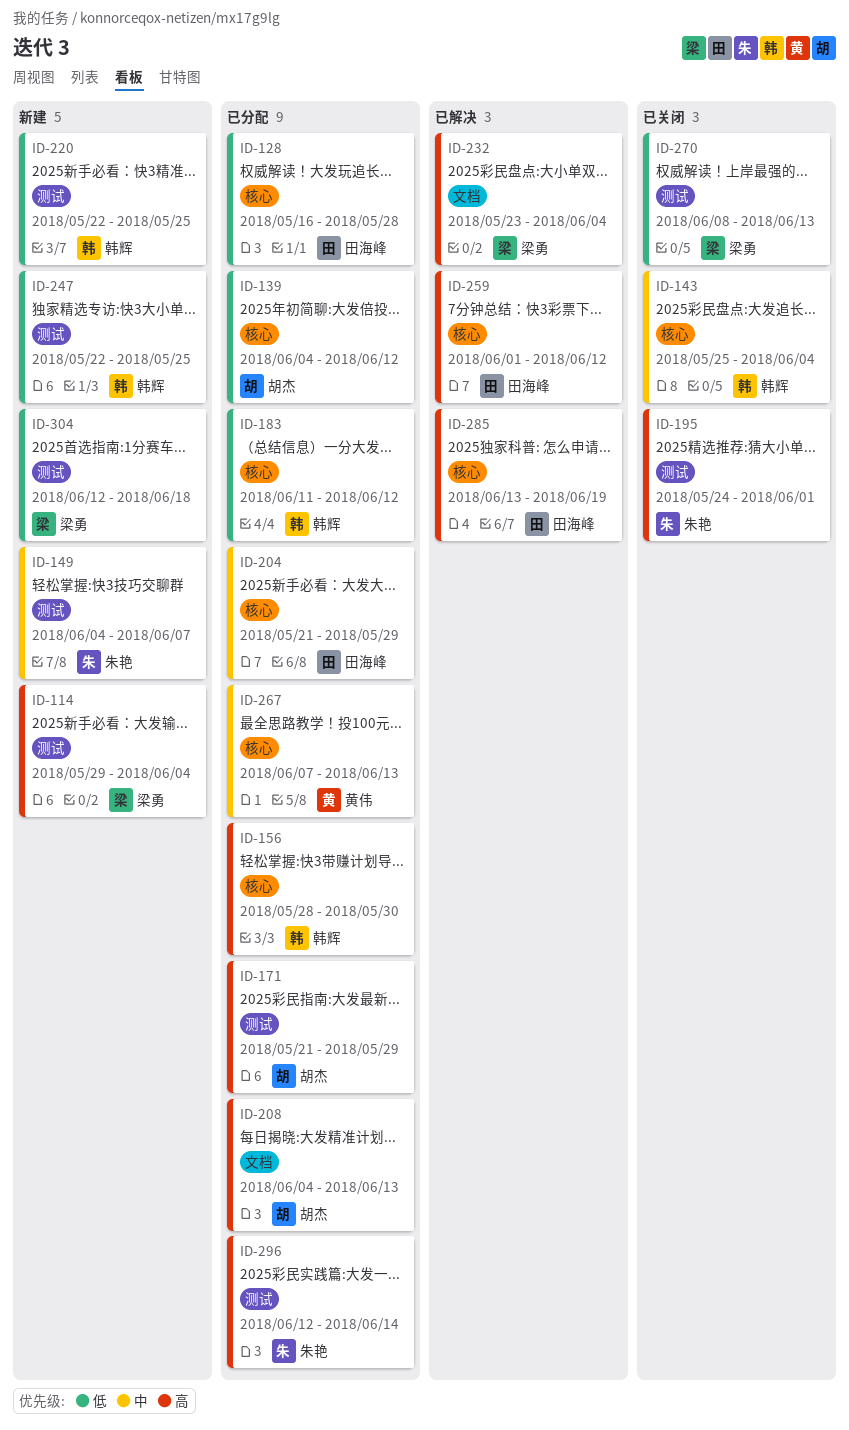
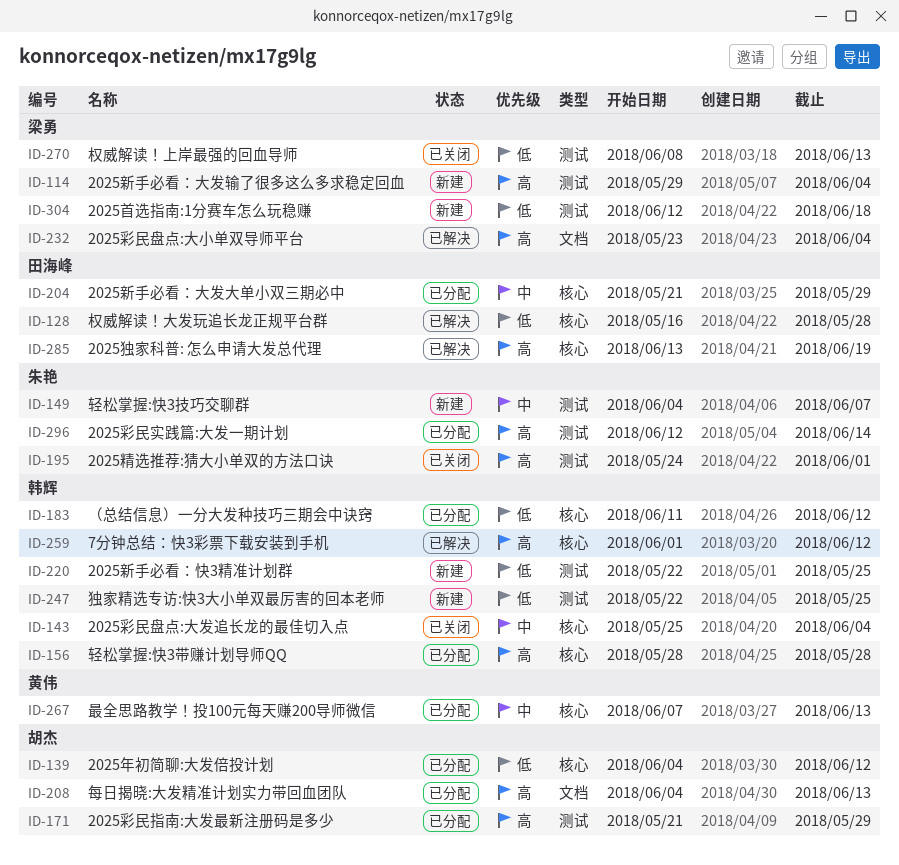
ID-128, status: 已分配 -> 已解决
ID-156, due: May 30 -> May 28
ID-259, owner: 田海峰 -> 韩辉

